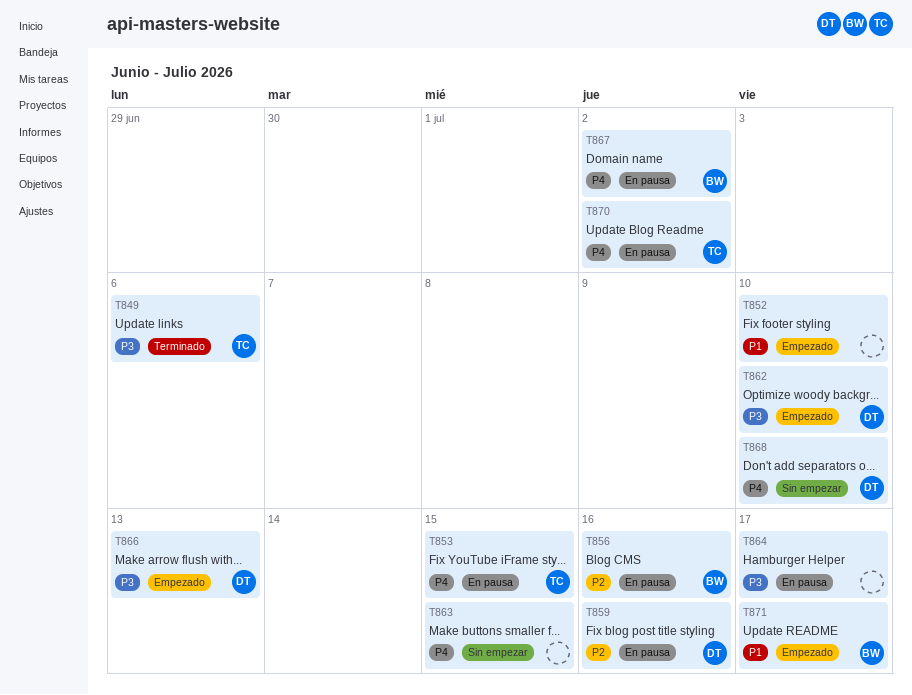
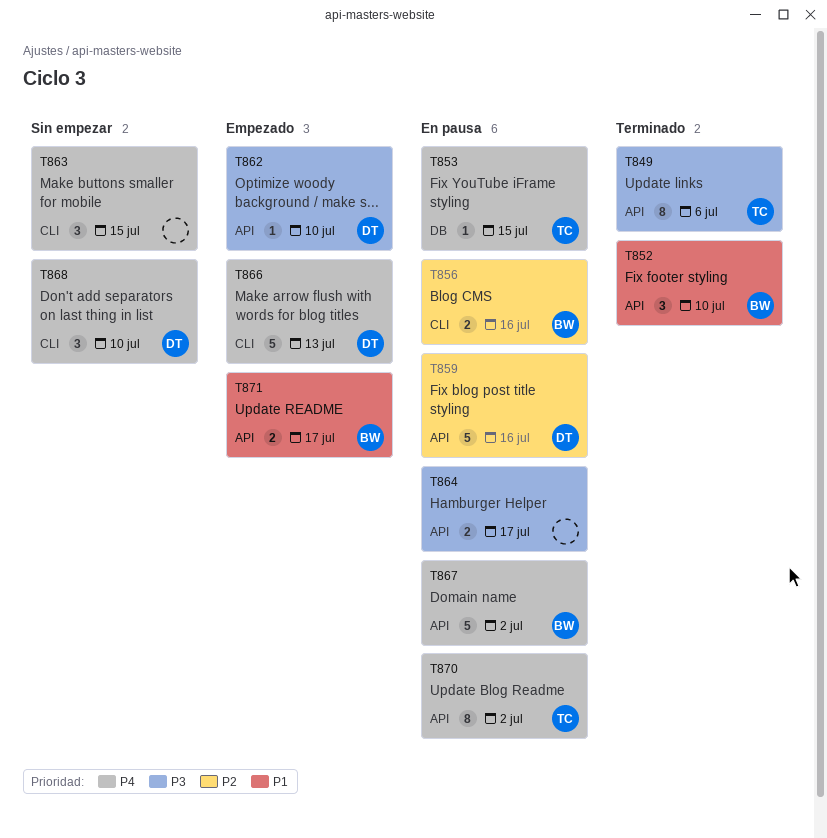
T852, status: Empezado -> Terminado
T852, owner: none -> BW
T866, priority: P3 -> P4

